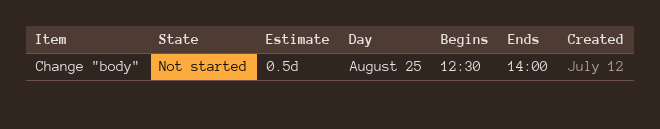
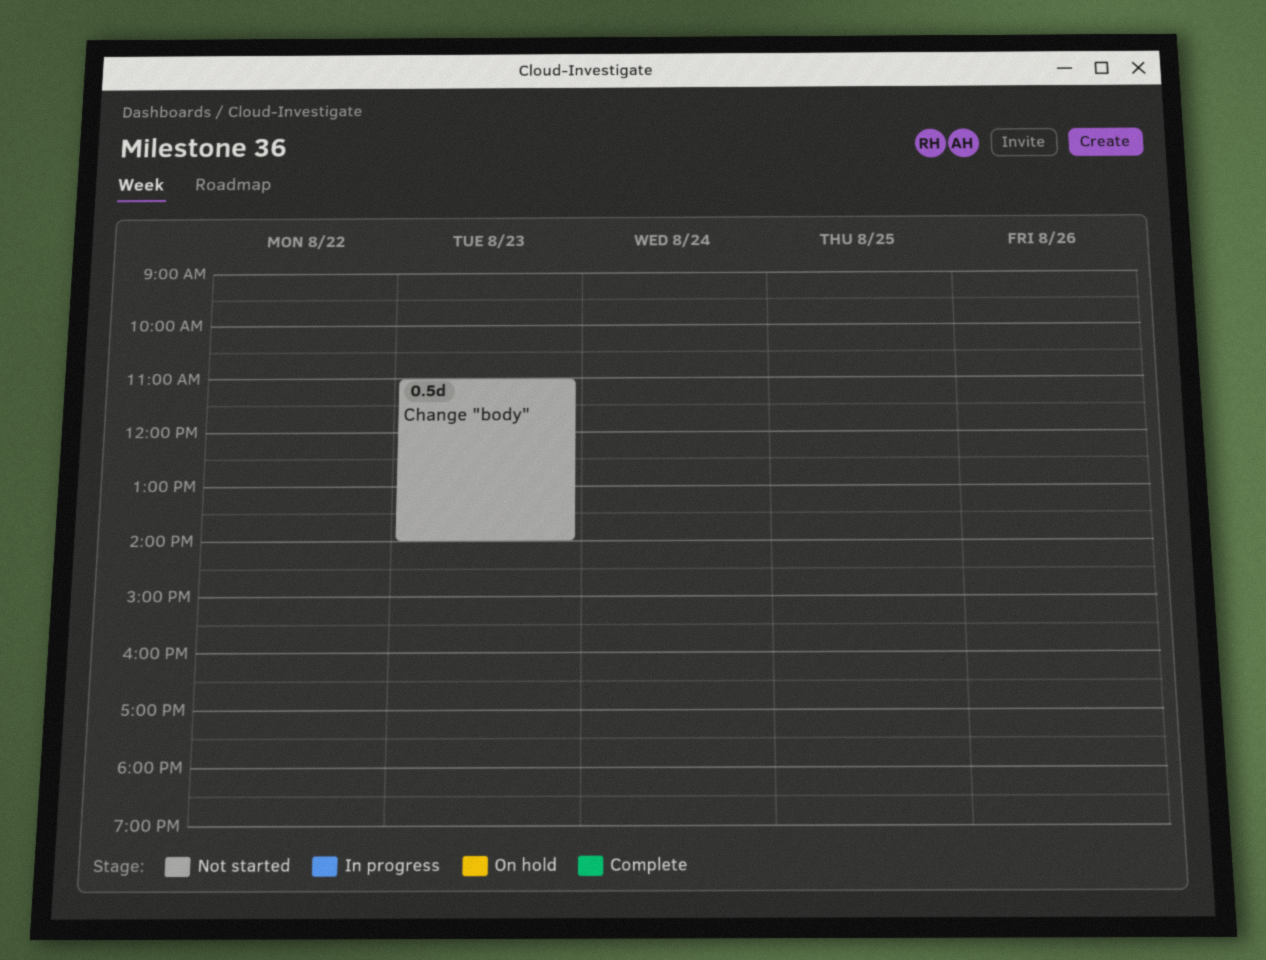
Change "body", day: Aug 25 -> Aug 23
Change "body", begins: 12:30 -> 11:00

